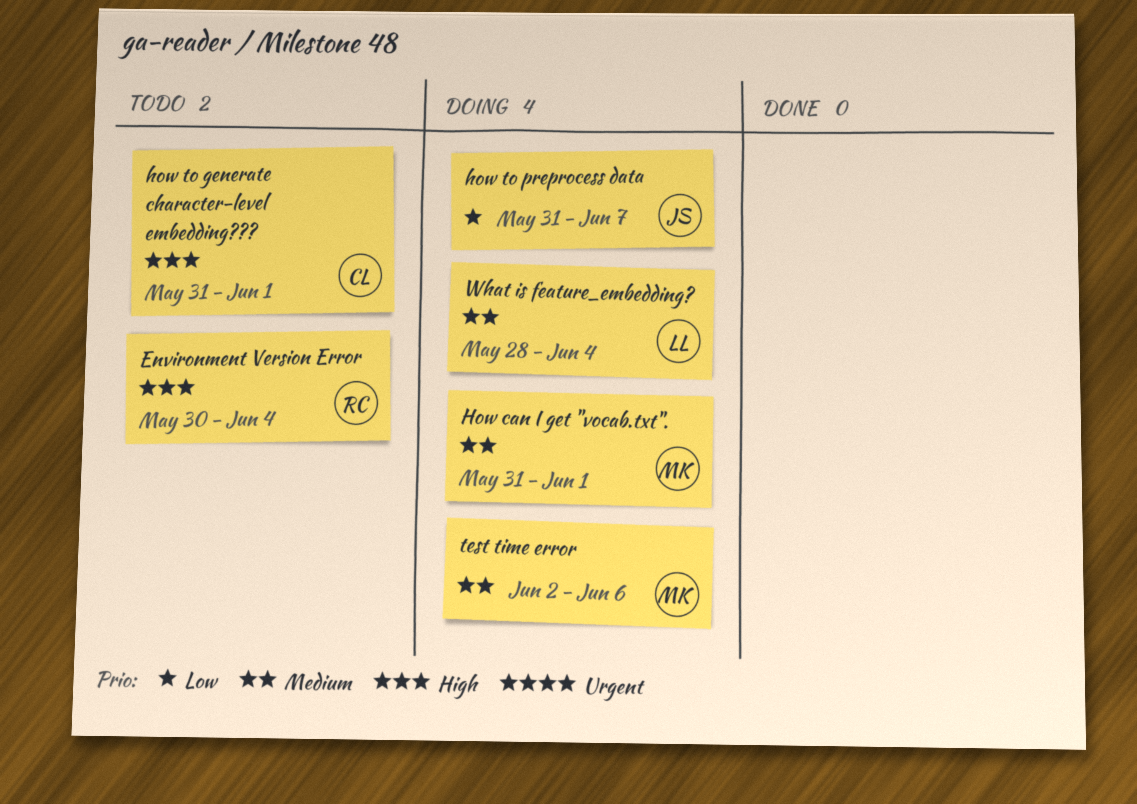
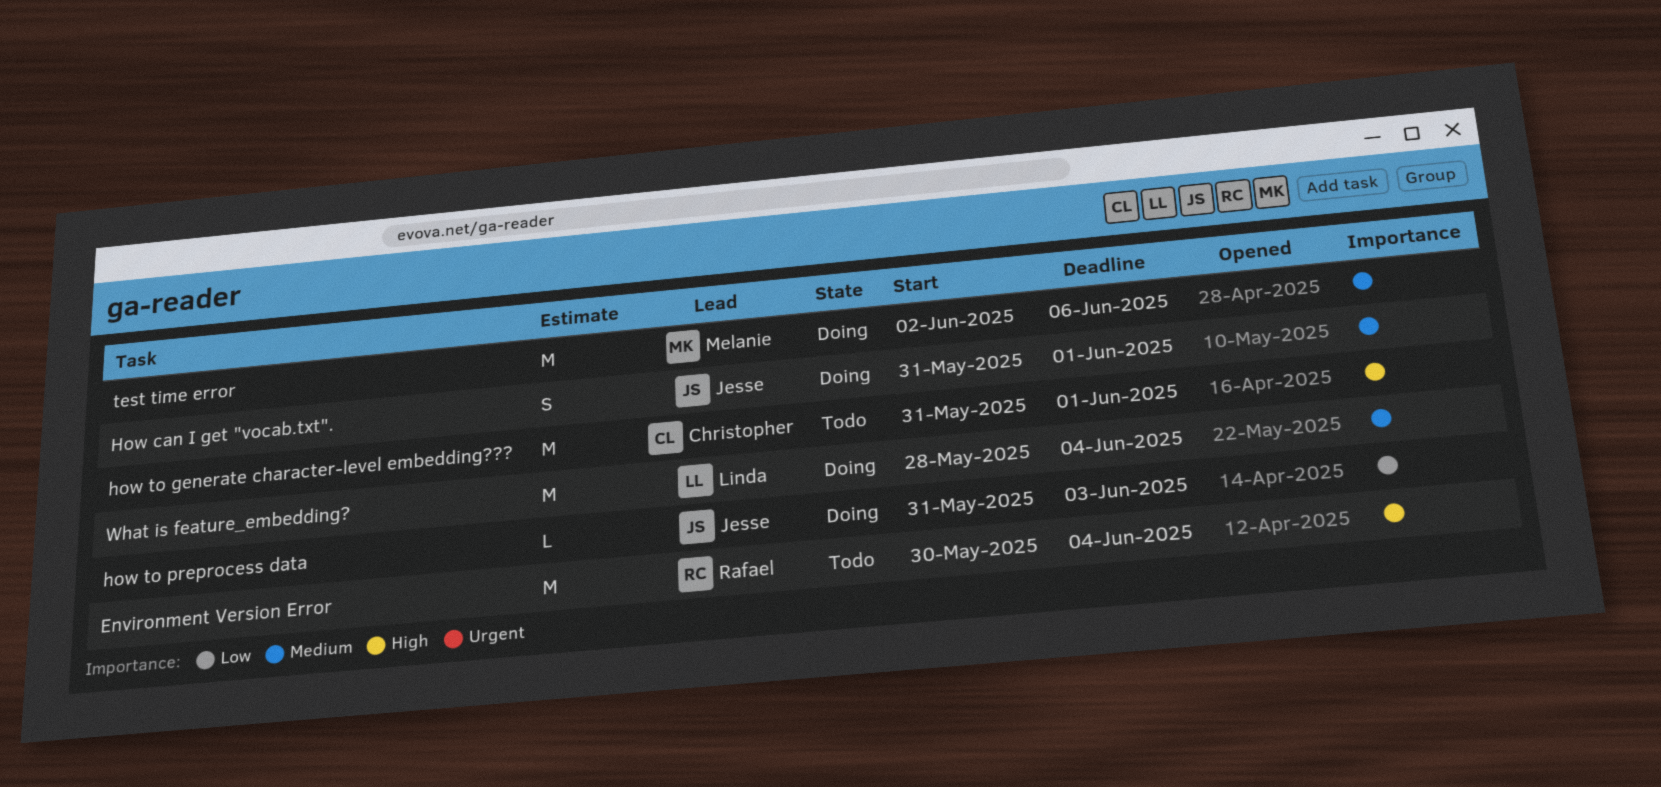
How can I get "vocab.txt"., owner: Melanie -> Jesse
how to preprocess data, due: Jun 7 -> Jun 3

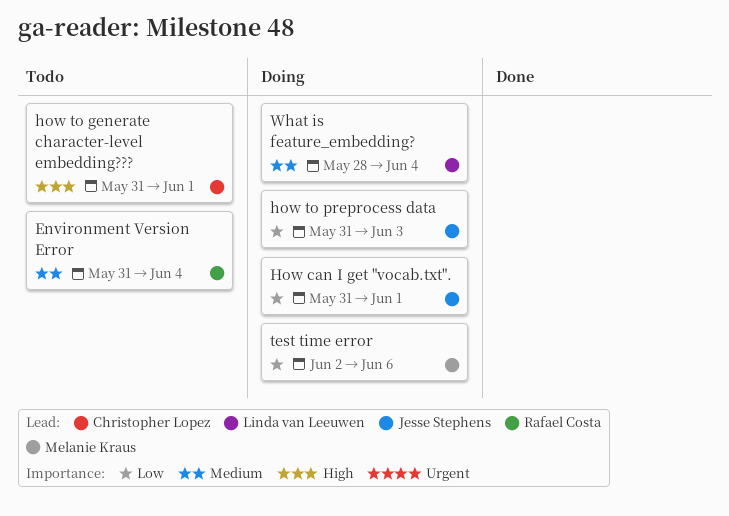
Environment Version Error, priority: High -> Medium
Environment Version Error, start: May 30 -> May 31
How can I get "vocab.txt"., priority: Medium -> Low
test time error, priority: Medium -> Low

